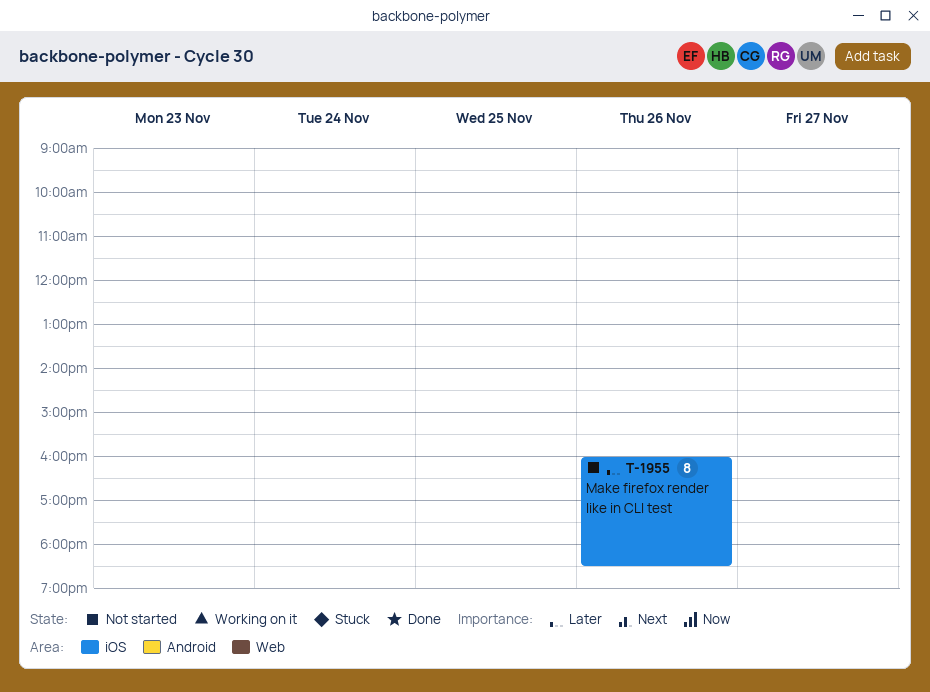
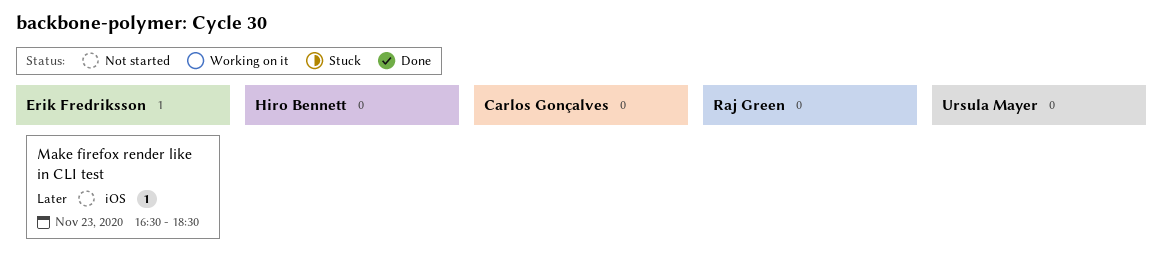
Make firefox render like in CLI test, estimate: 8 -> 1
Make firefox render like in CLI test, day: Nov 26 -> Nov 23
Make firefox render like in CLI test, begins: 16:00 -> 16:30

